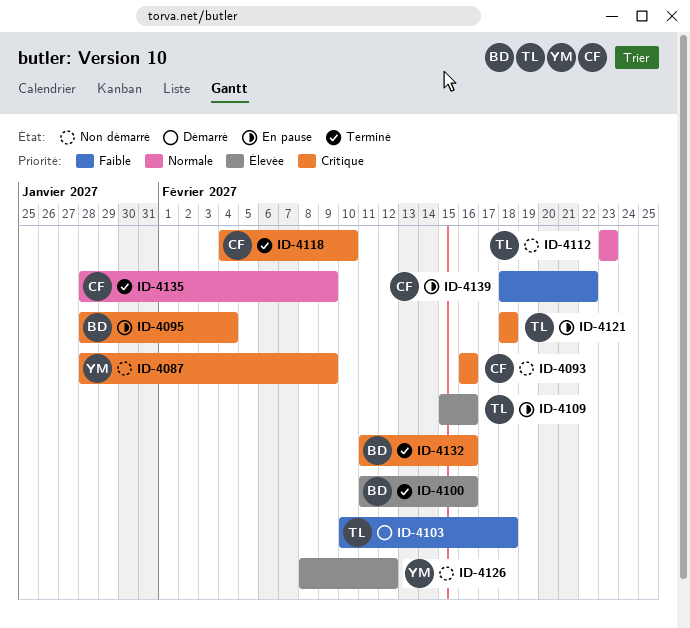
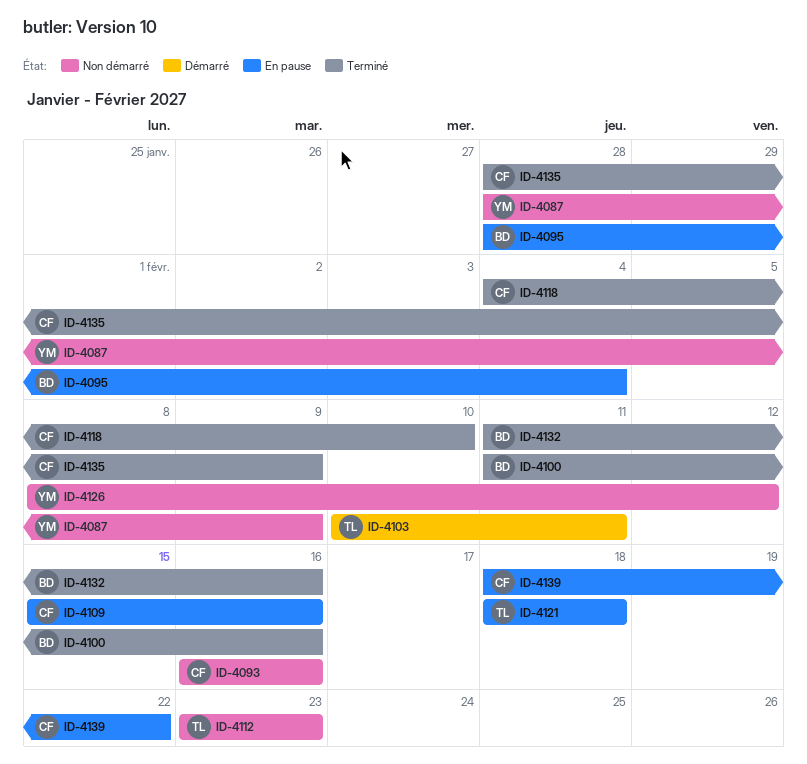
ID-4103, due: Feb 18 -> Feb 11
ID-4109, owner: TL -> CF

